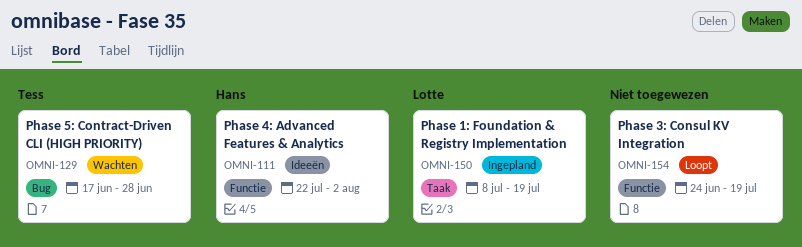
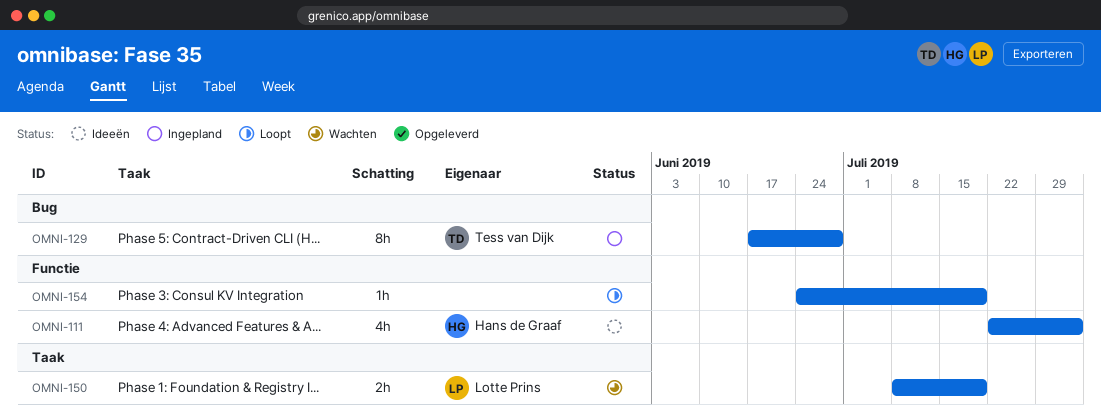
OMNI-129, status: Wachten -> Ingepland
OMNI-150, status: Ingepland -> Wachten

